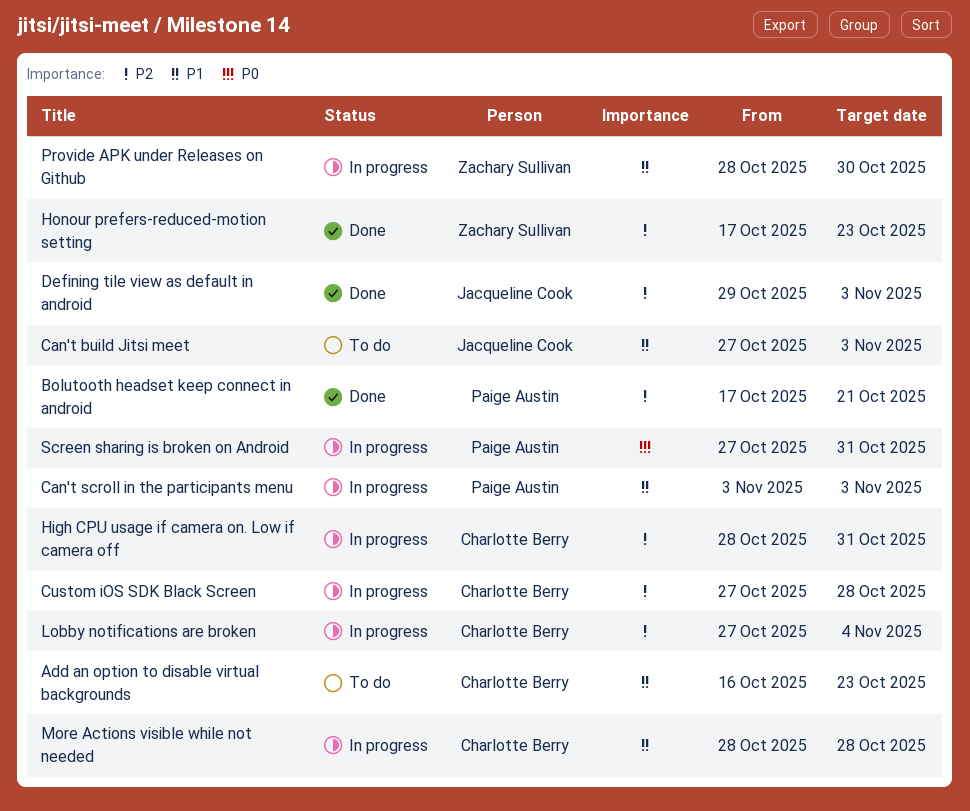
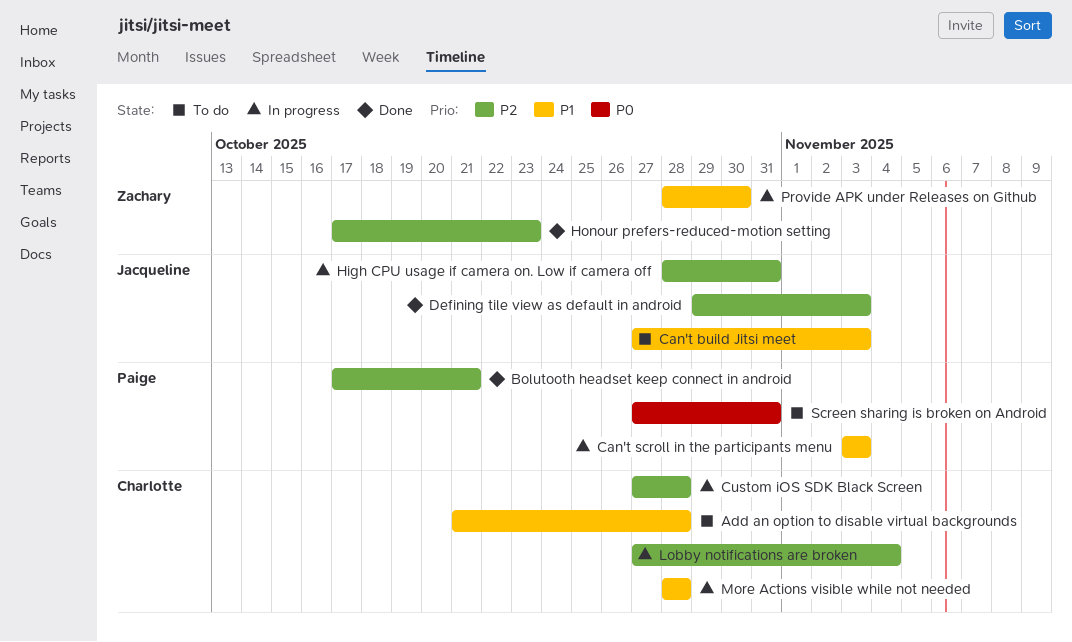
Add an option to disable virtual backgrounds, start: Oct 16 -> Oct 21
Add an option to disable virtual backgrounds, due: Oct 23 -> Oct 28
High CPU usage if camera on. Low if camera off, owner: Charlotte Berry -> Jacqueline Cook
Screen sharing is broken on Android, status: In progress -> To do

